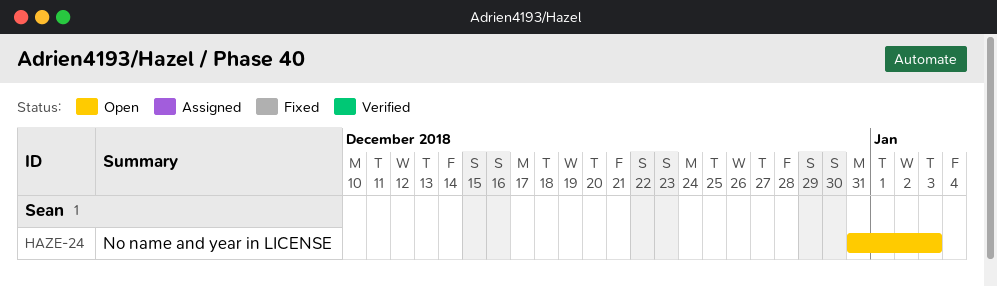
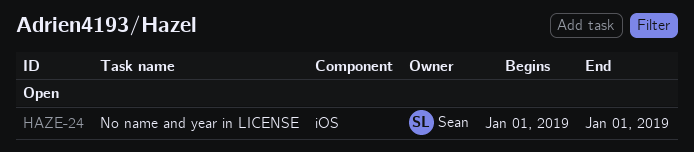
HAZE-24, start: Dec 31 -> Jan 1
HAZE-24, due: Jan 3 -> Jan 1

